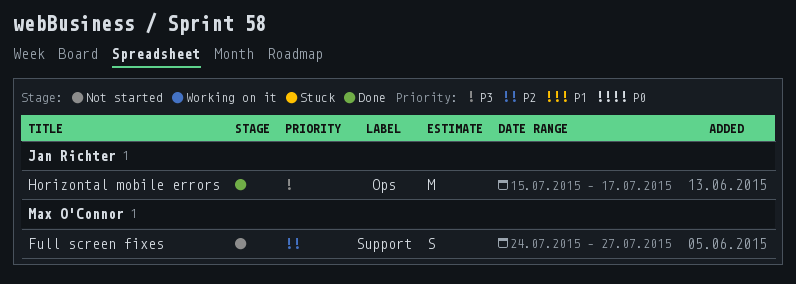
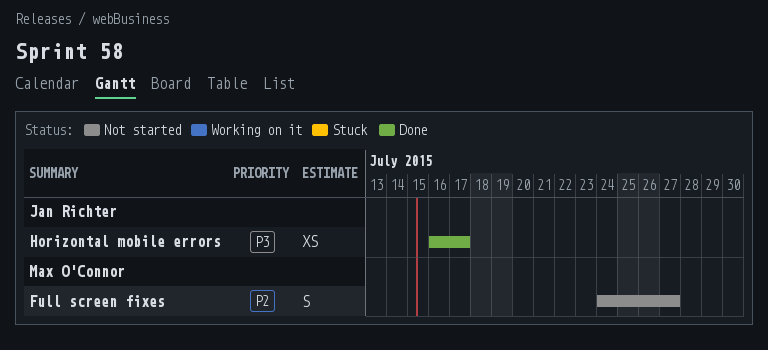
Horizontal mobile errors, estimate: M -> XS
Horizontal mobile errors, start: Jul 15 -> Jul 16

